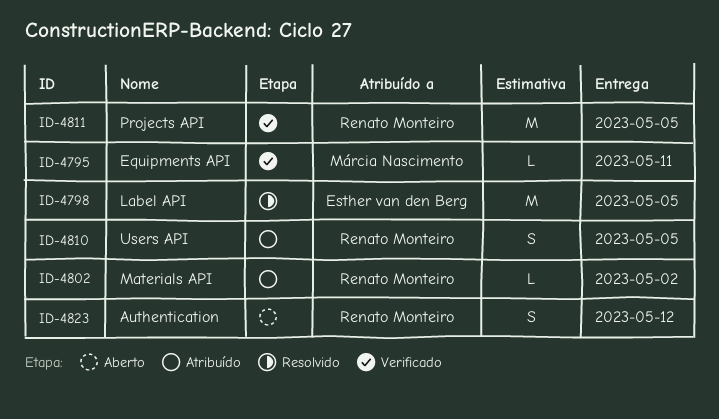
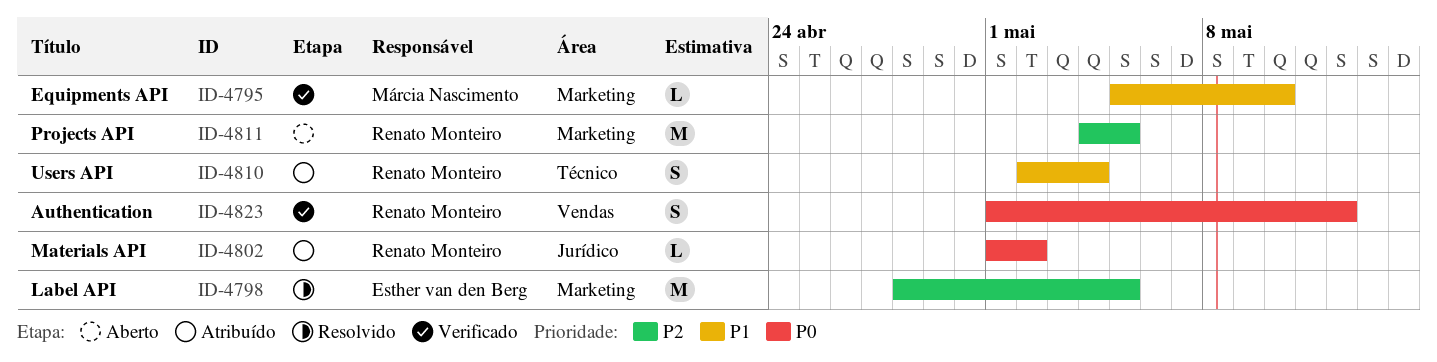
ID-4795, due: May 11 -> May 10
ID-4810, due: May 5 -> May 4
ID-4811, status: Verificado -> Aberto
ID-4823, status: Aberto -> Verificado

